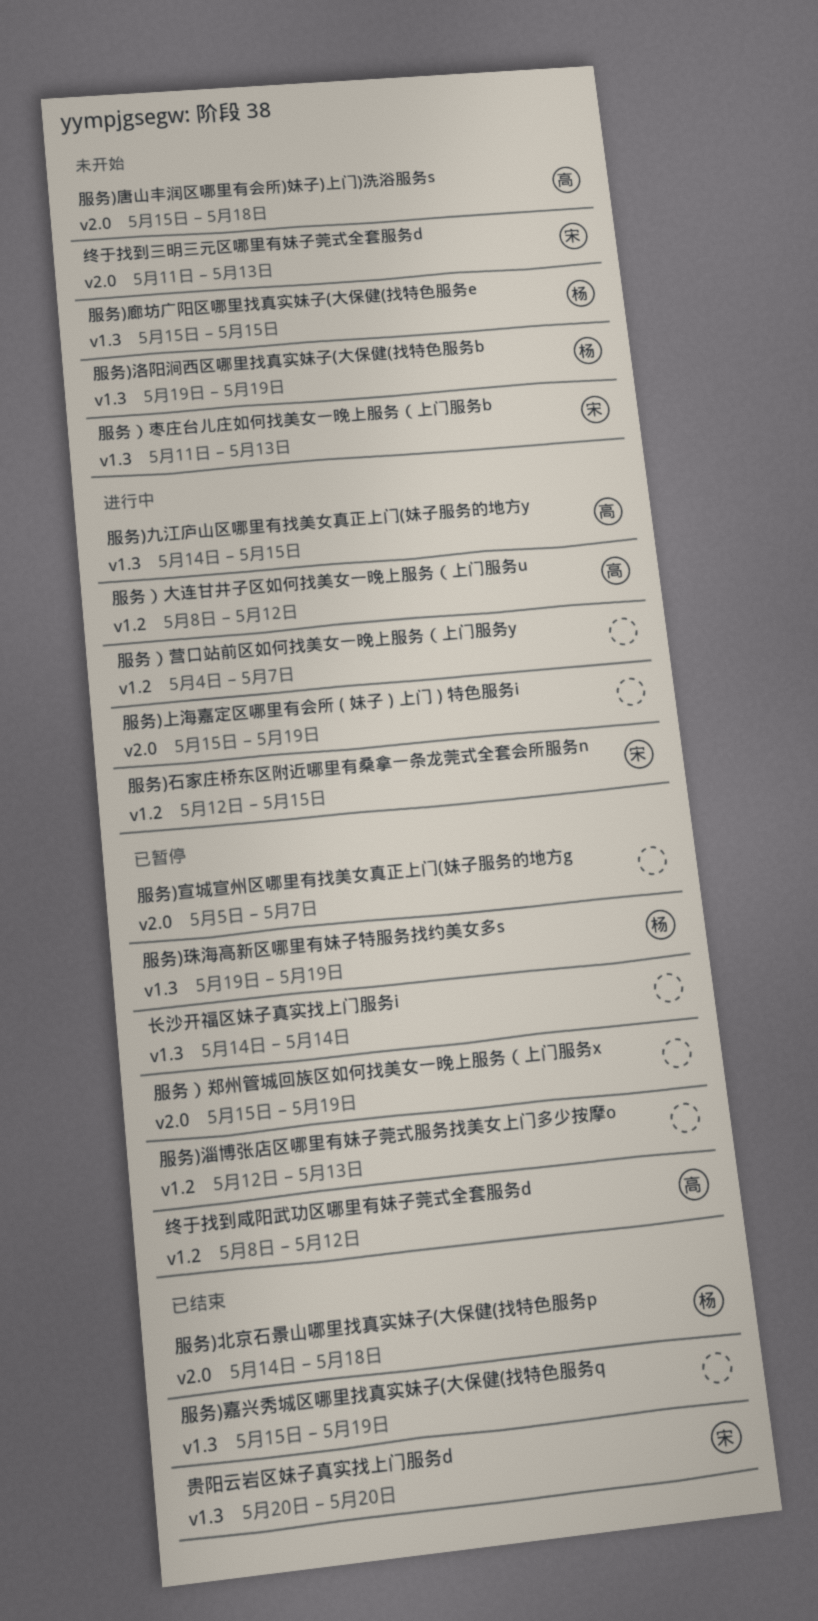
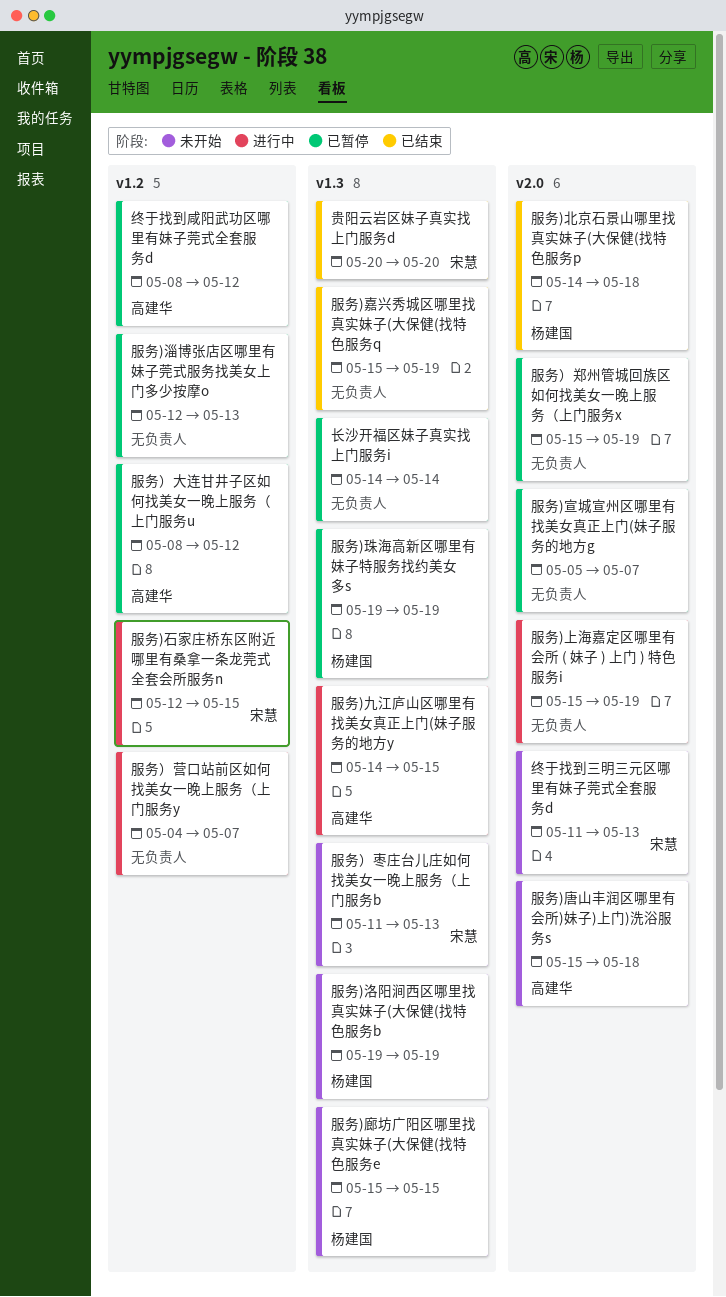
服务）大连甘井子区如何找美女一晚上服务（上门服务u, status: 进行中 -> 已暂停

